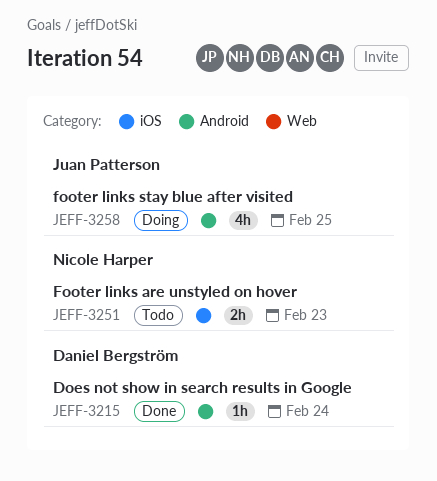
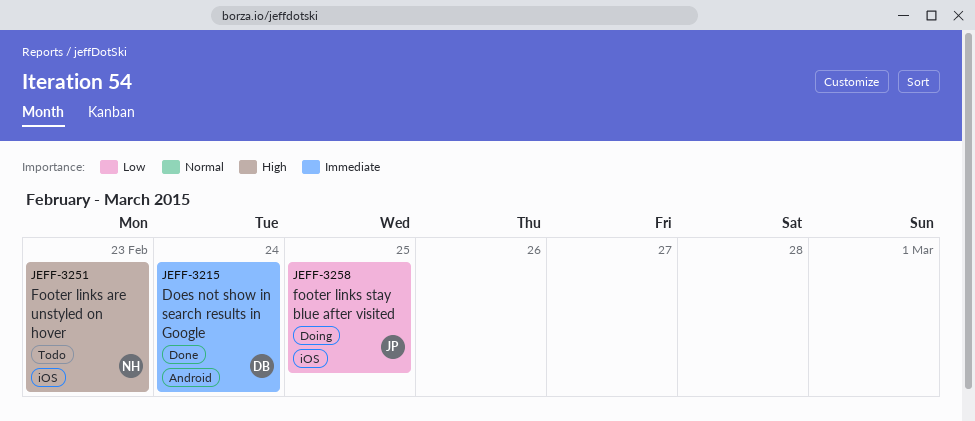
JEFF-3258, label: Android -> iOS

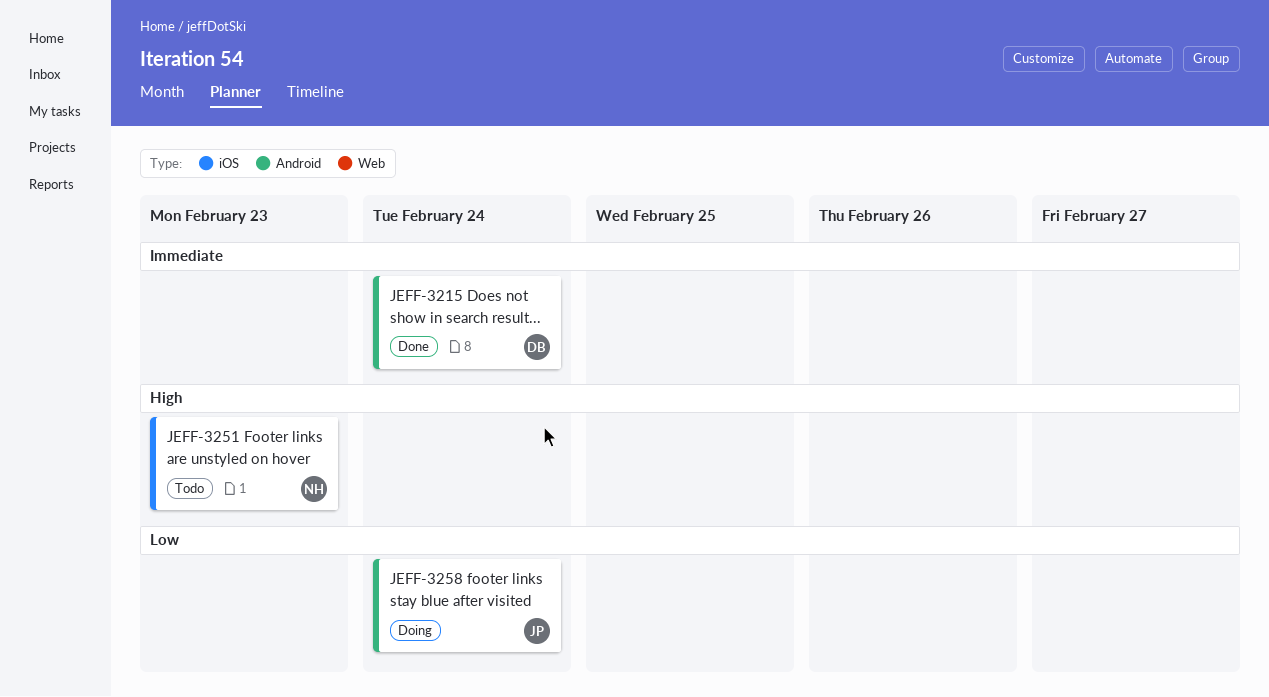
JEFF-3258, label: iOS -> Android
JEFF-3258, due: Feb 25 -> Feb 24

